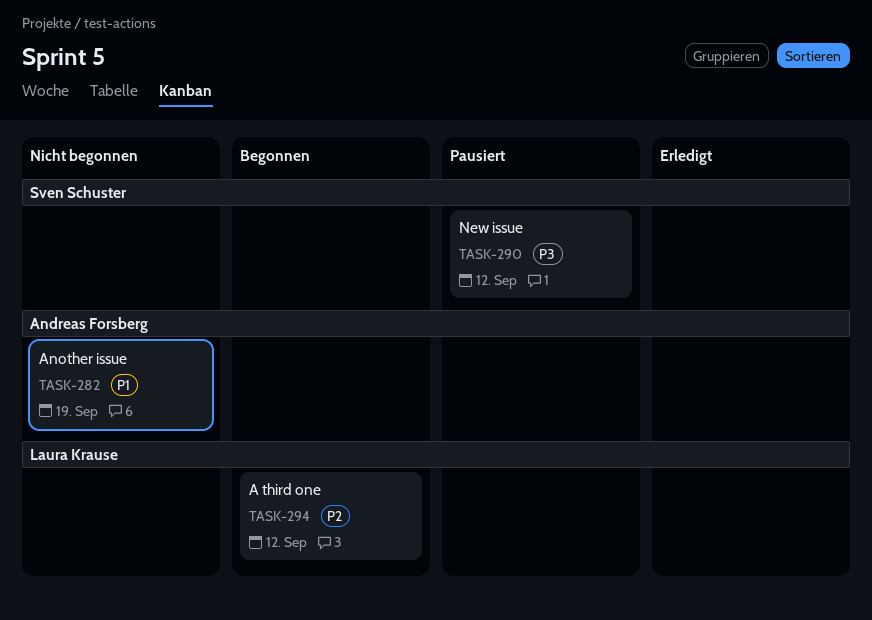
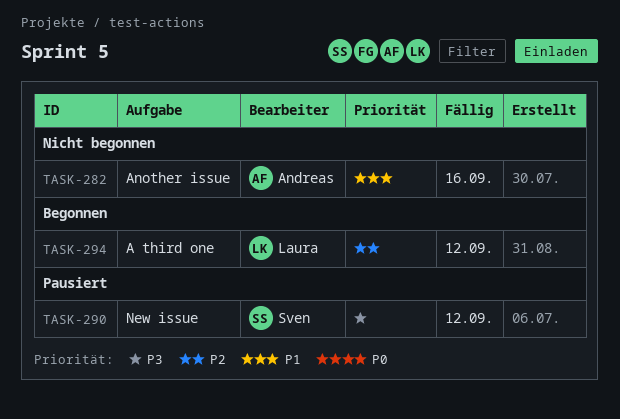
TASK-282, due: Sep 19 -> Sep 16

